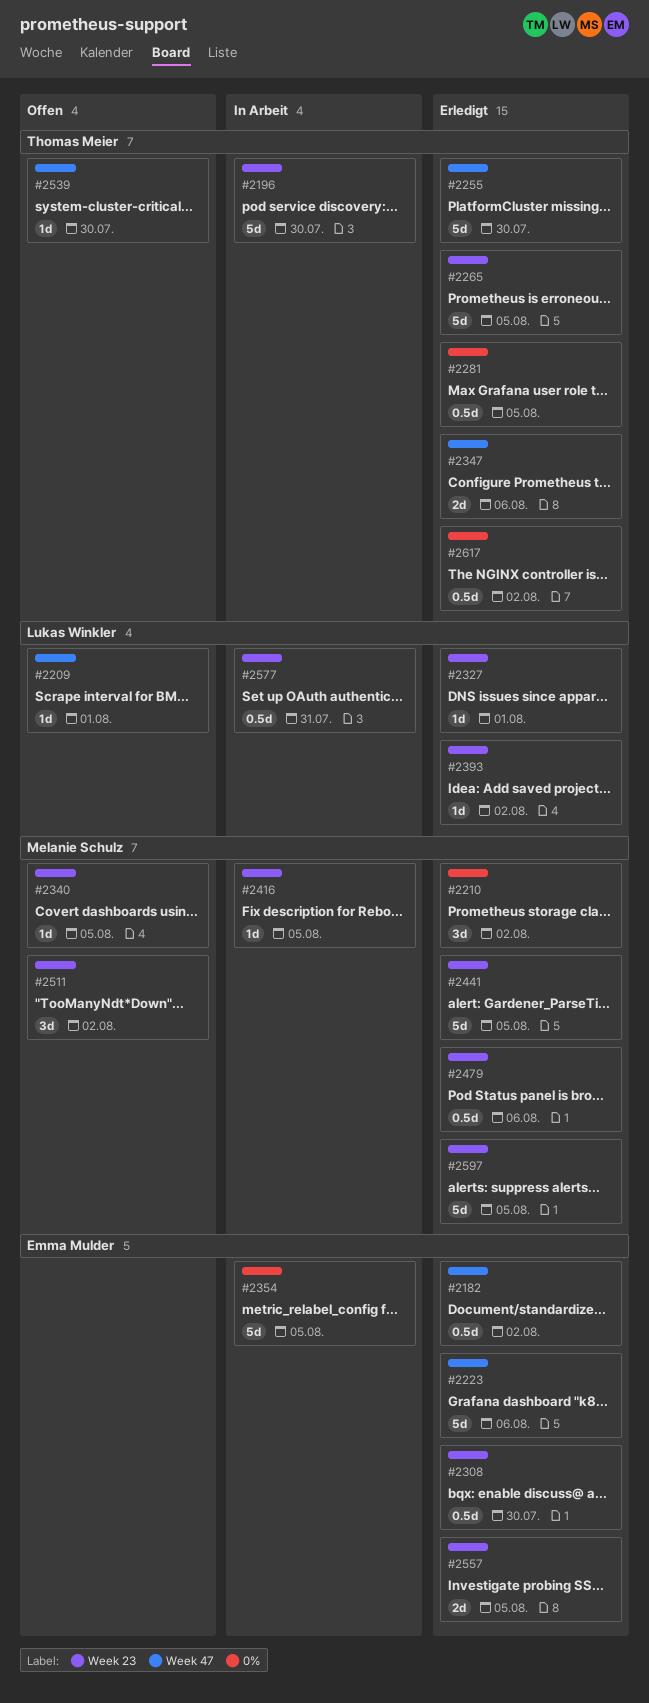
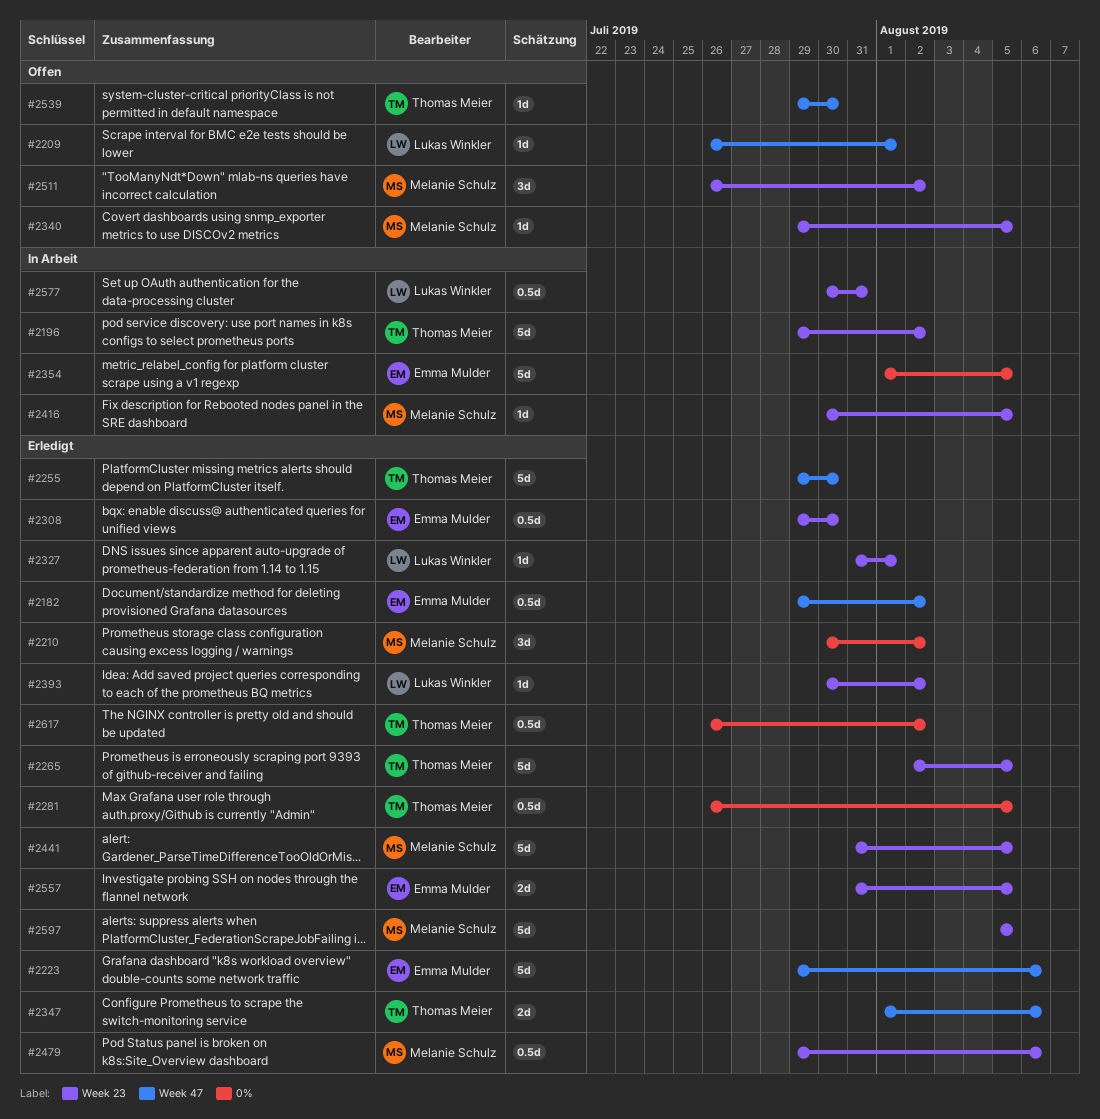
#2196, due: Jul 30 -> Aug 2

